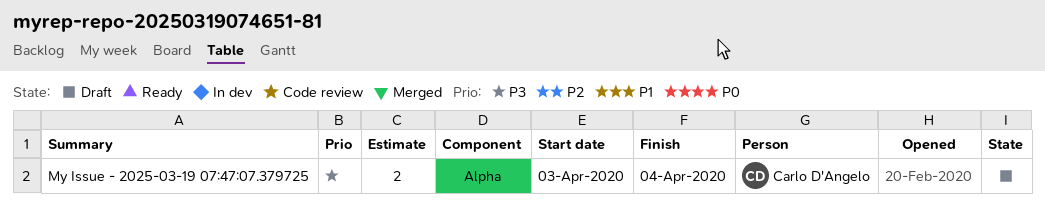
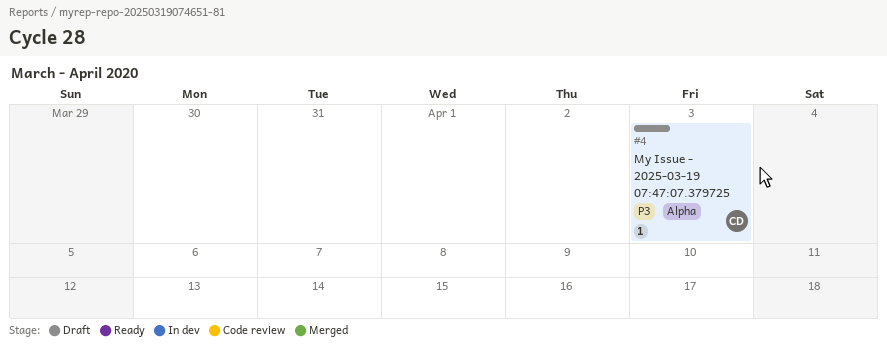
My Issue - 2025-03-19 07:47:07.379725, estimate: 2 -> 1
My Issue - 2025-03-19 07:47:07.379725, due: Apr 4 -> Apr 3

